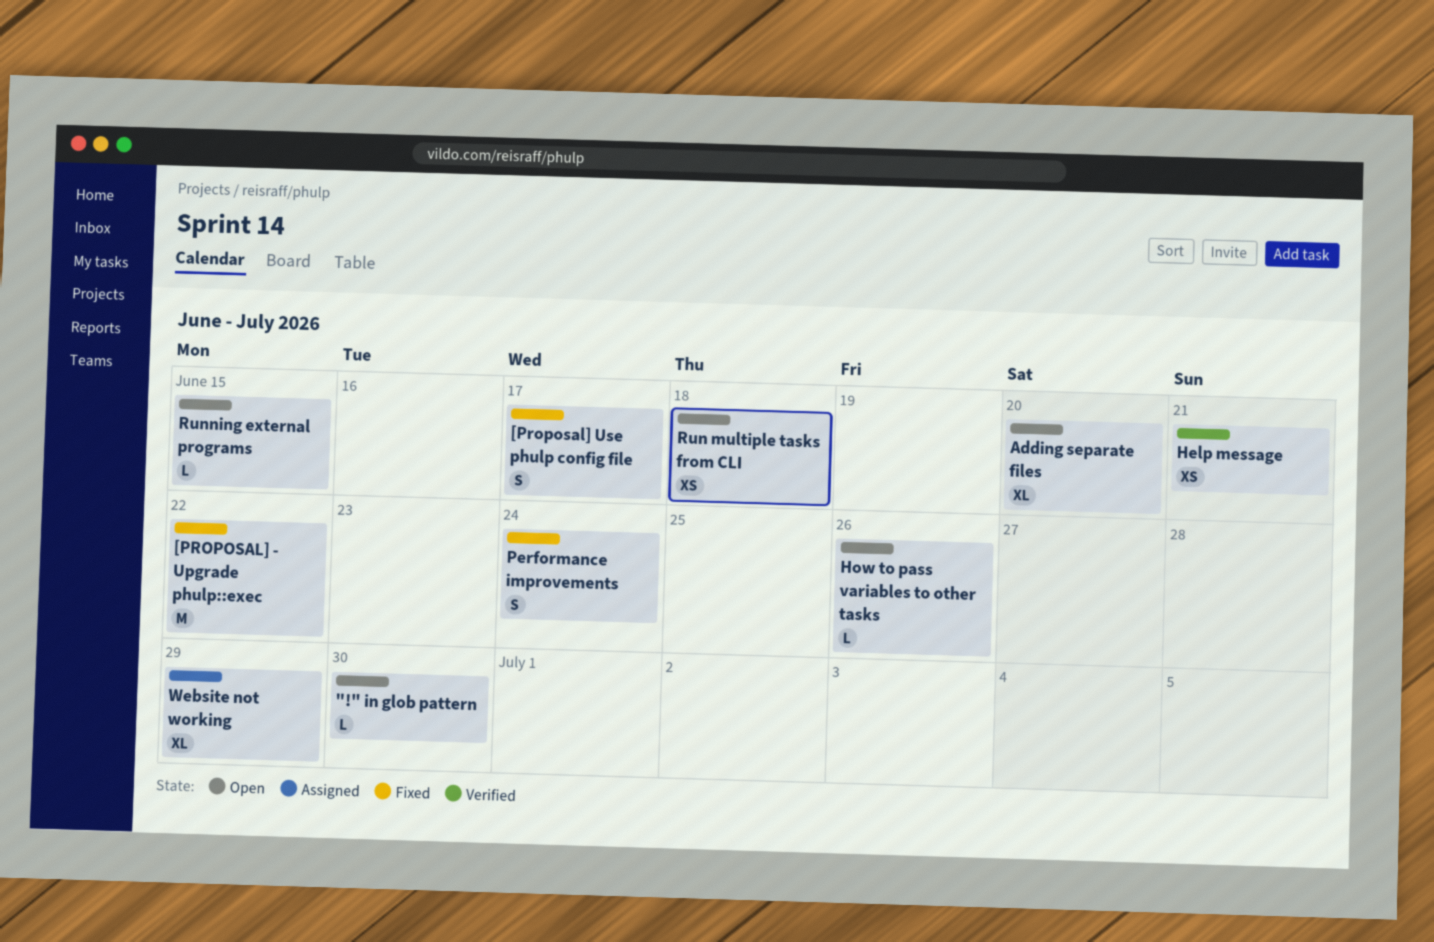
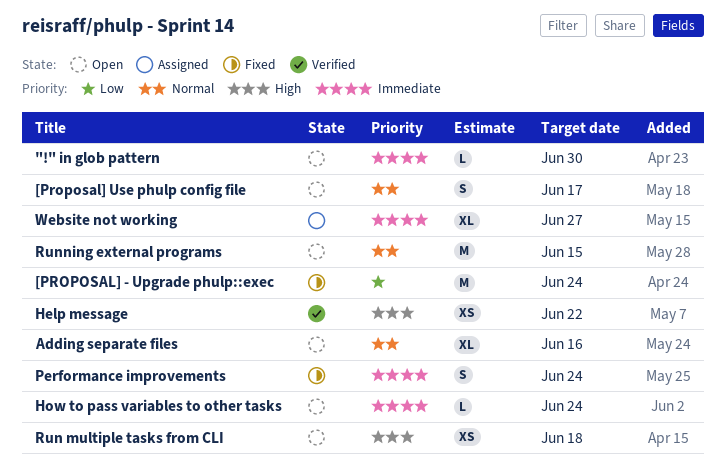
[PROPOSAL] - Upgrade phulp::exec, due: Jun 22 -> Jun 24
[Proposal] Use phulp config file, status: Fixed -> Open
Adding separate files, due: Jun 20 -> Jun 16
Help message, due: Jun 21 -> Jun 22
How to pass variables to other tasks, due: Jun 26 -> Jun 24
Running external programs, estimate: L -> M
Website not working, due: Jun 29 -> Jun 27

